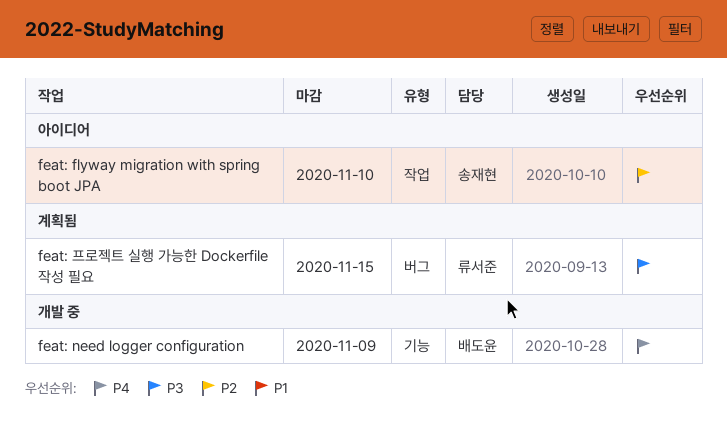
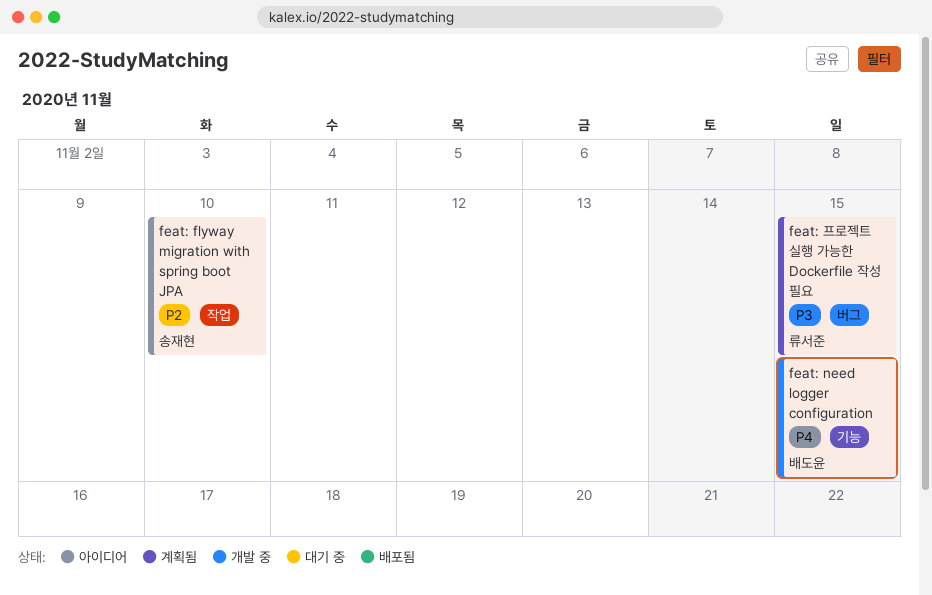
feat: need logger configuration, due: Nov 9 -> Nov 15

